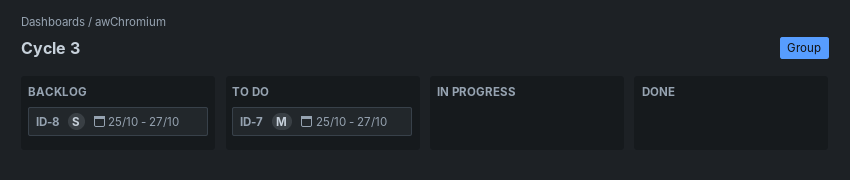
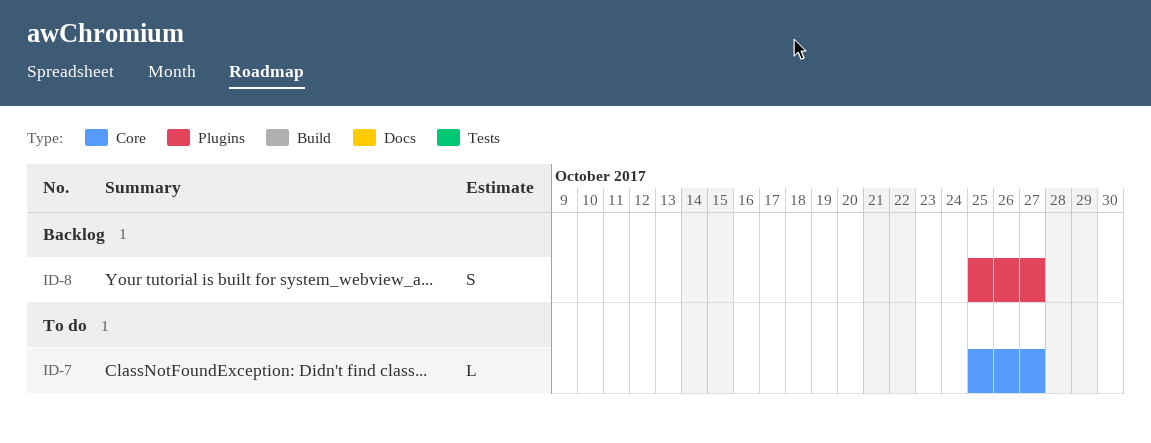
ID-7, estimate: M -> L

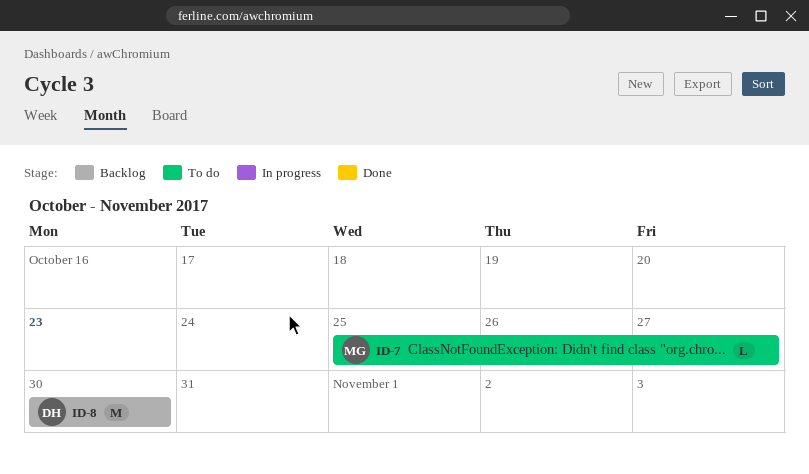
ID-8, estimate: S -> M
ID-8, start: Oct 25 -> Oct 30
ID-8, due: Oct 27 -> Oct 30

